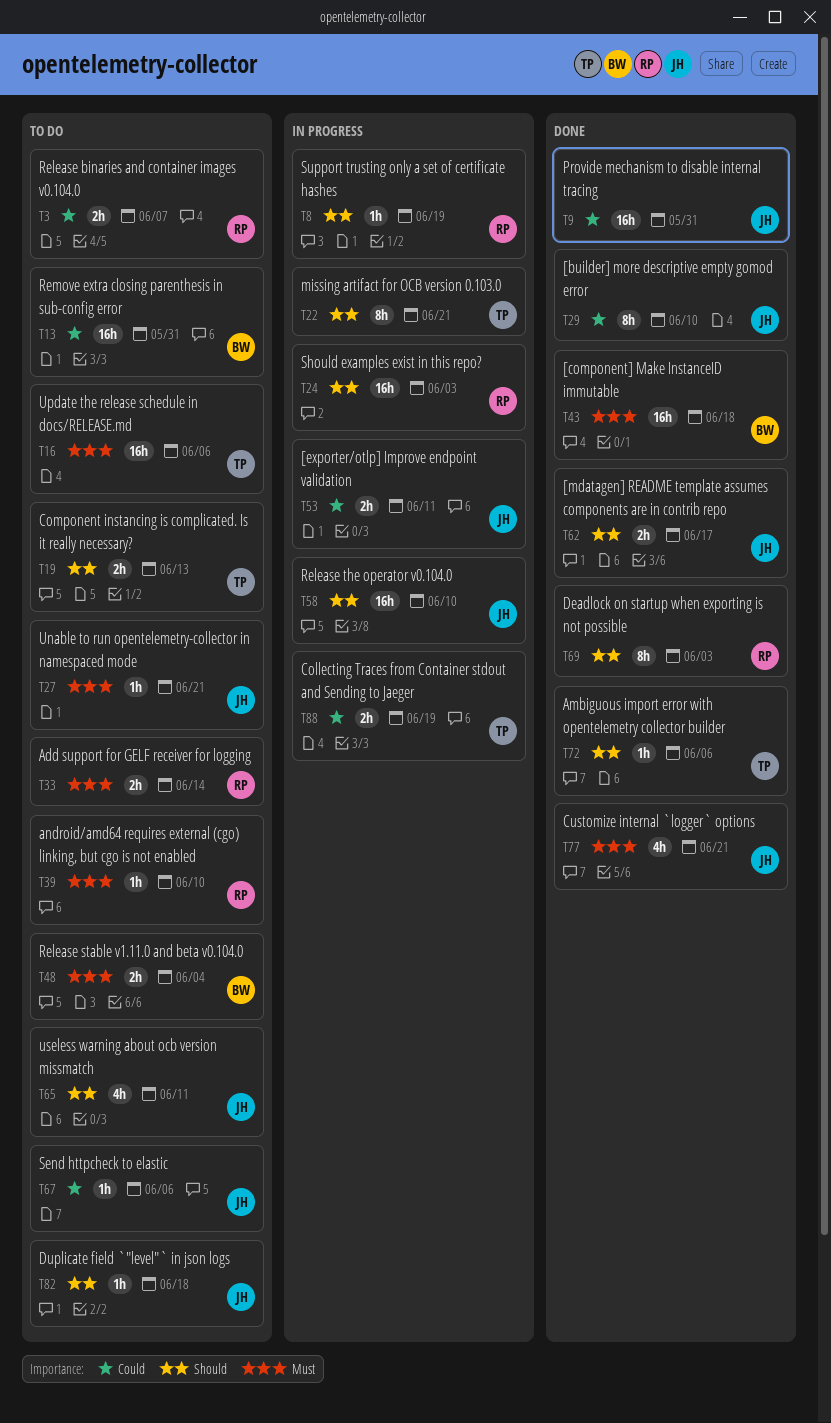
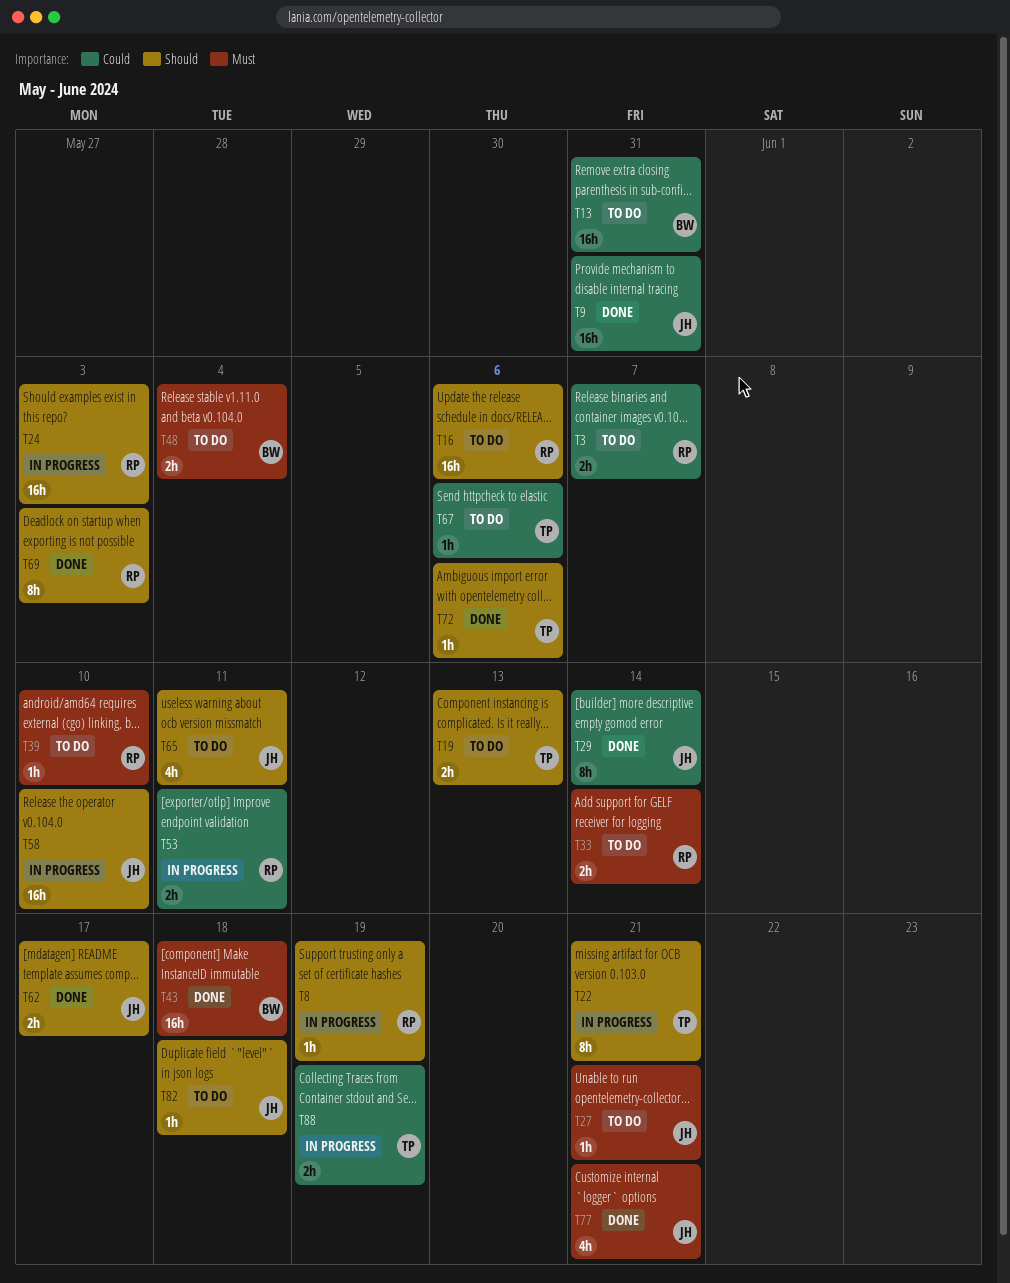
T16, owner: TP -> RP
T16, priority: Must -> Should
T29, due: Jun 10 -> Jun 14
T53, owner: JH -> RP
T67, owner: JH -> TP

